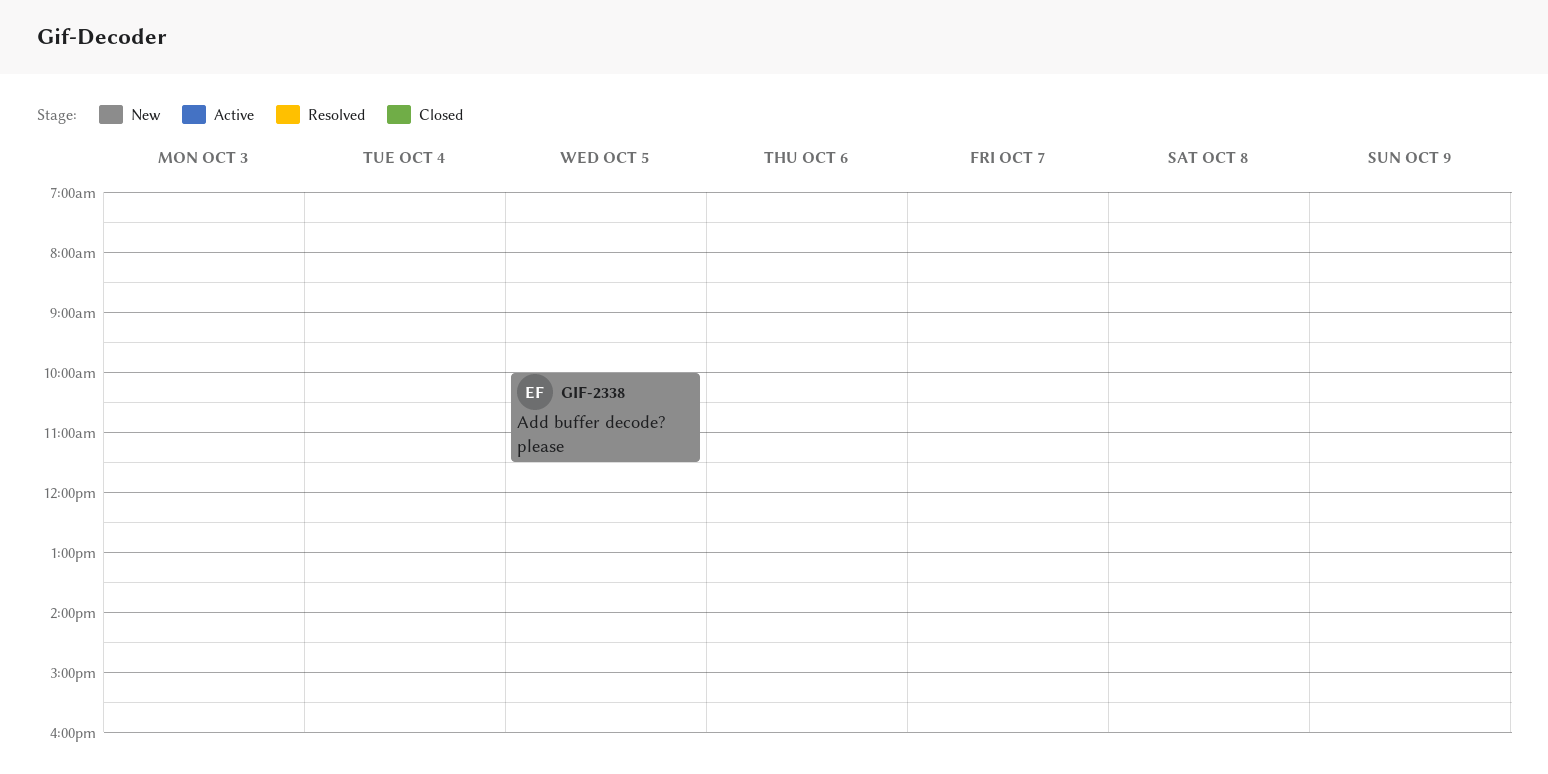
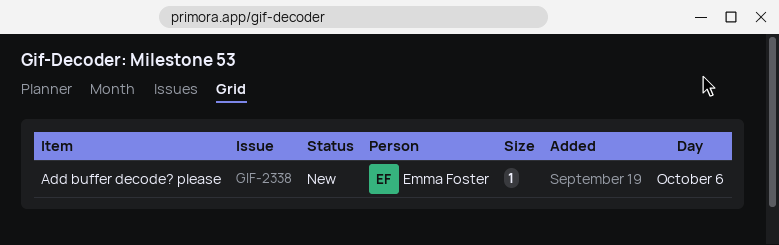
GIF-2338, day: Oct 5 -> Oct 6

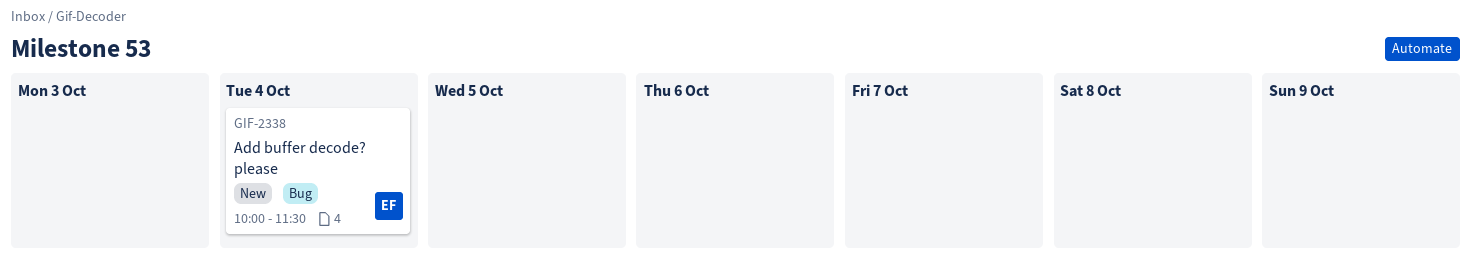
GIF-2338, day: Oct 6 -> Oct 4

